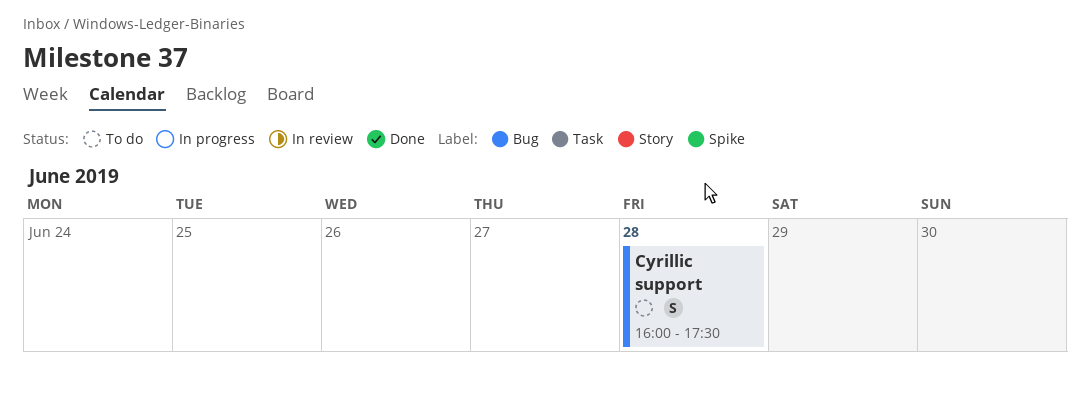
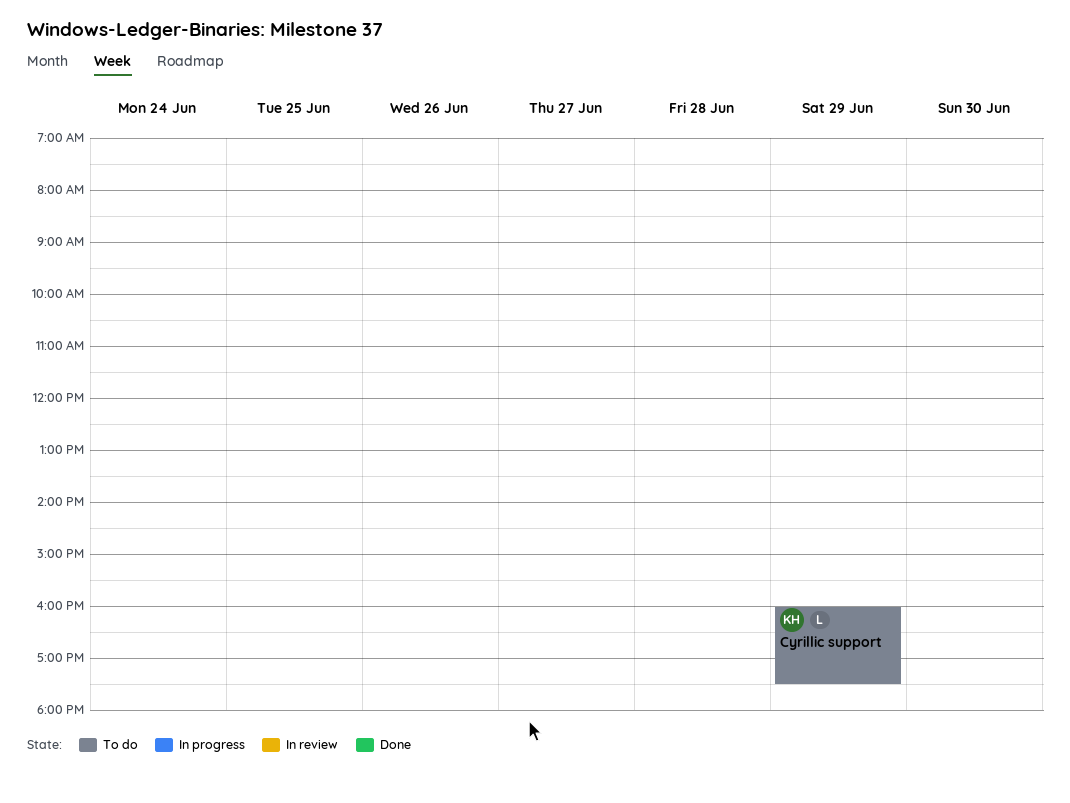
Cyrillic support, estimate: S -> L
Cyrillic support, day: Jun 28 -> Jun 29

